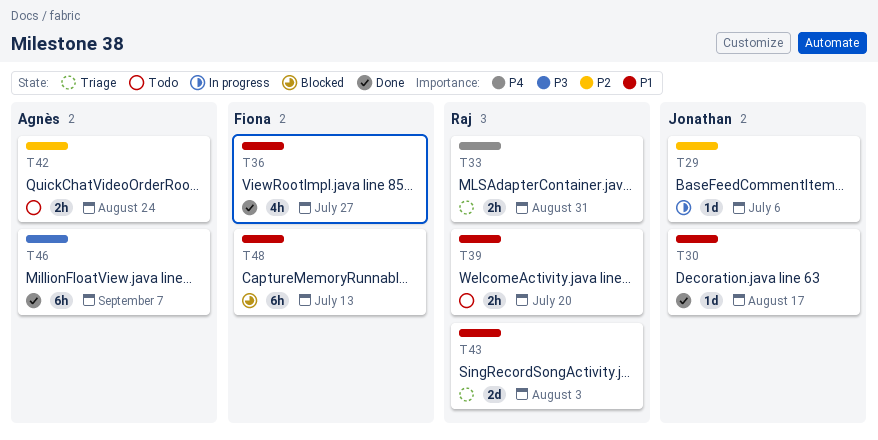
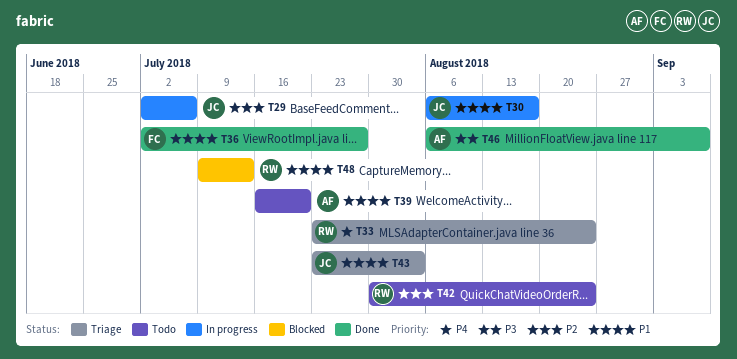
T30, status: Done -> In progress
T33, due: Aug 31 -> Aug 24
T39, owner: Raj -> Agnès
T42, owner: Agnès -> Raj
T43, owner: Raj -> Jonathan
T48, owner: Fiona -> Raj

